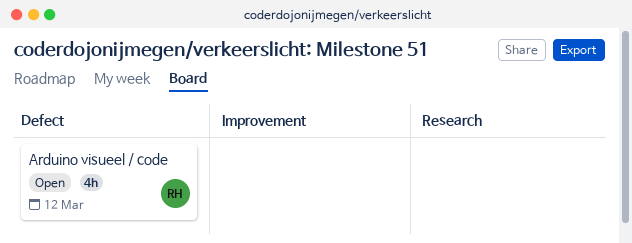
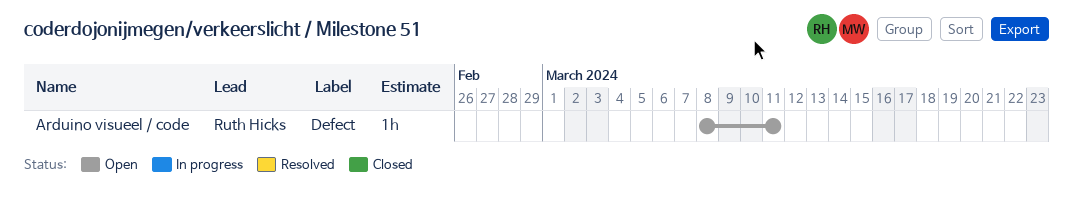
Arduino visueel / code, estimate: 4h -> 1h
Arduino visueel / code, due: Mar 12 -> Mar 11

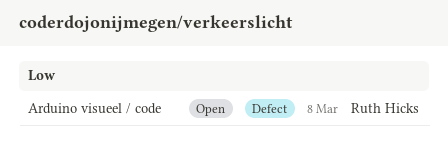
Arduino visueel / code, due: Mar 11 -> Mar 8

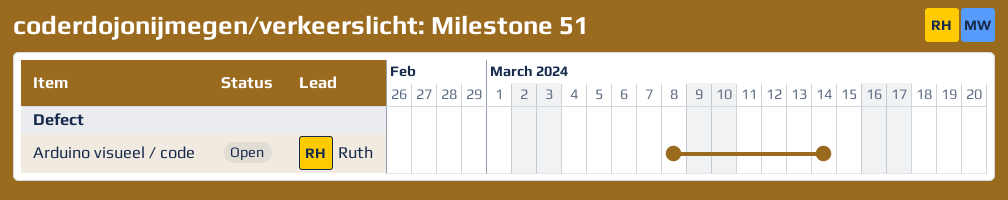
Arduino visueel / code, due: Mar 8 -> Mar 14

